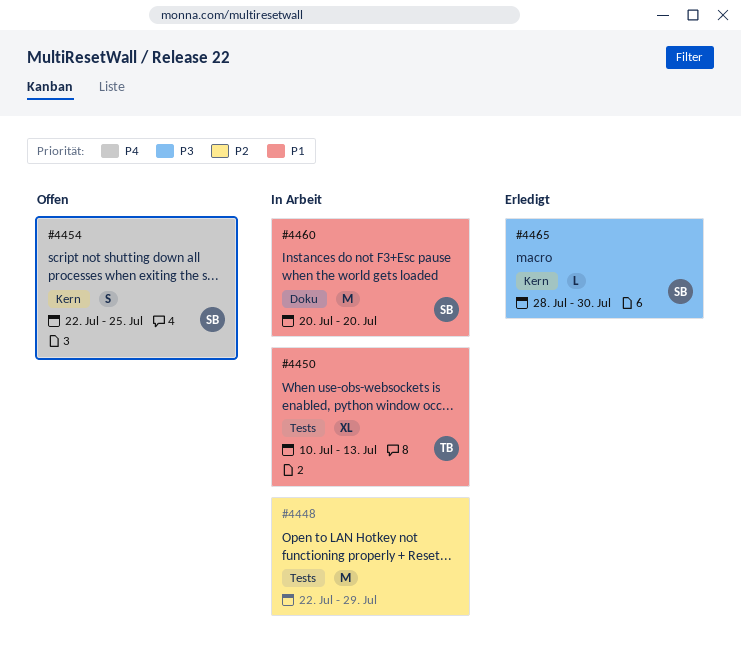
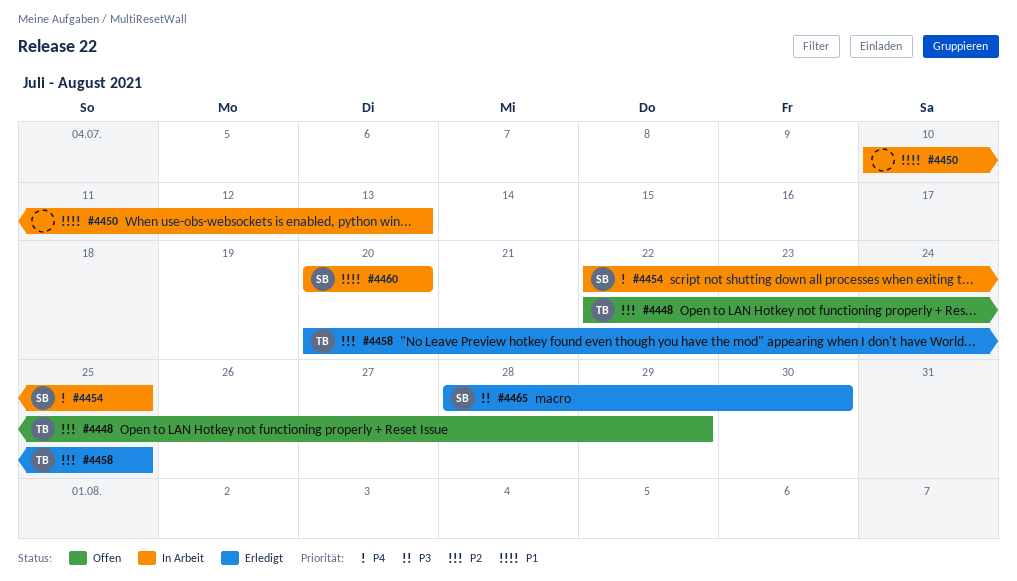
#4448, status: In Arbeit -> Offen
#4448, owner: none -> TB
#4450, owner: TB -> none
#4454, status: Offen -> In Arbeit
#4458: none -> present

